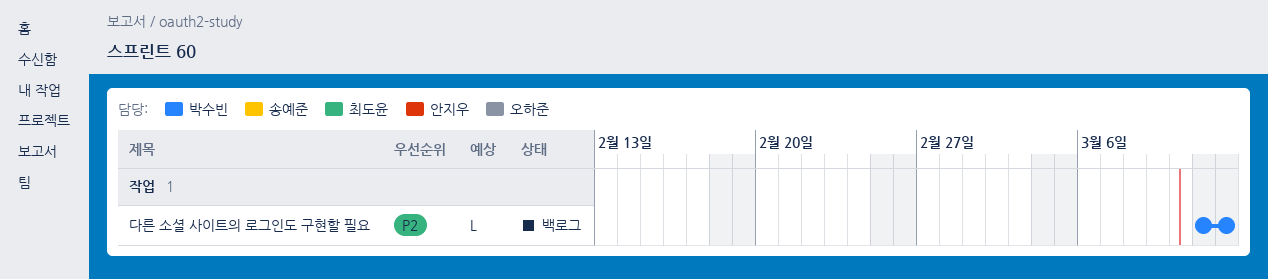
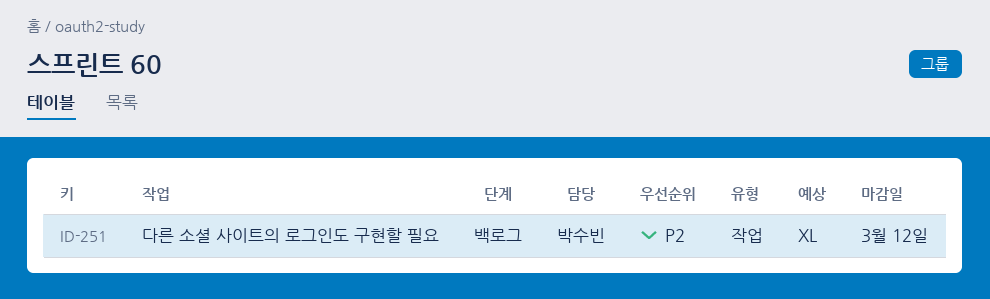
다른 소셜 사이트의 로그인도 구현할 필요, estimate: L -> XL

